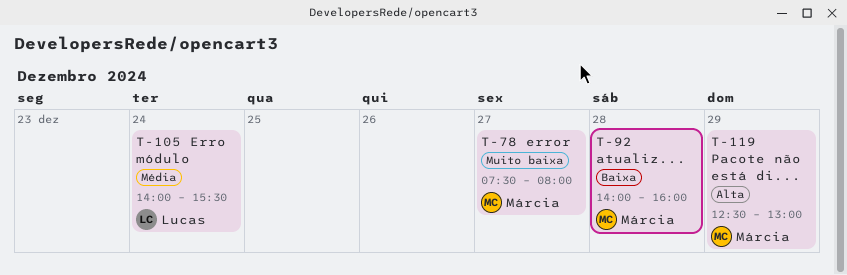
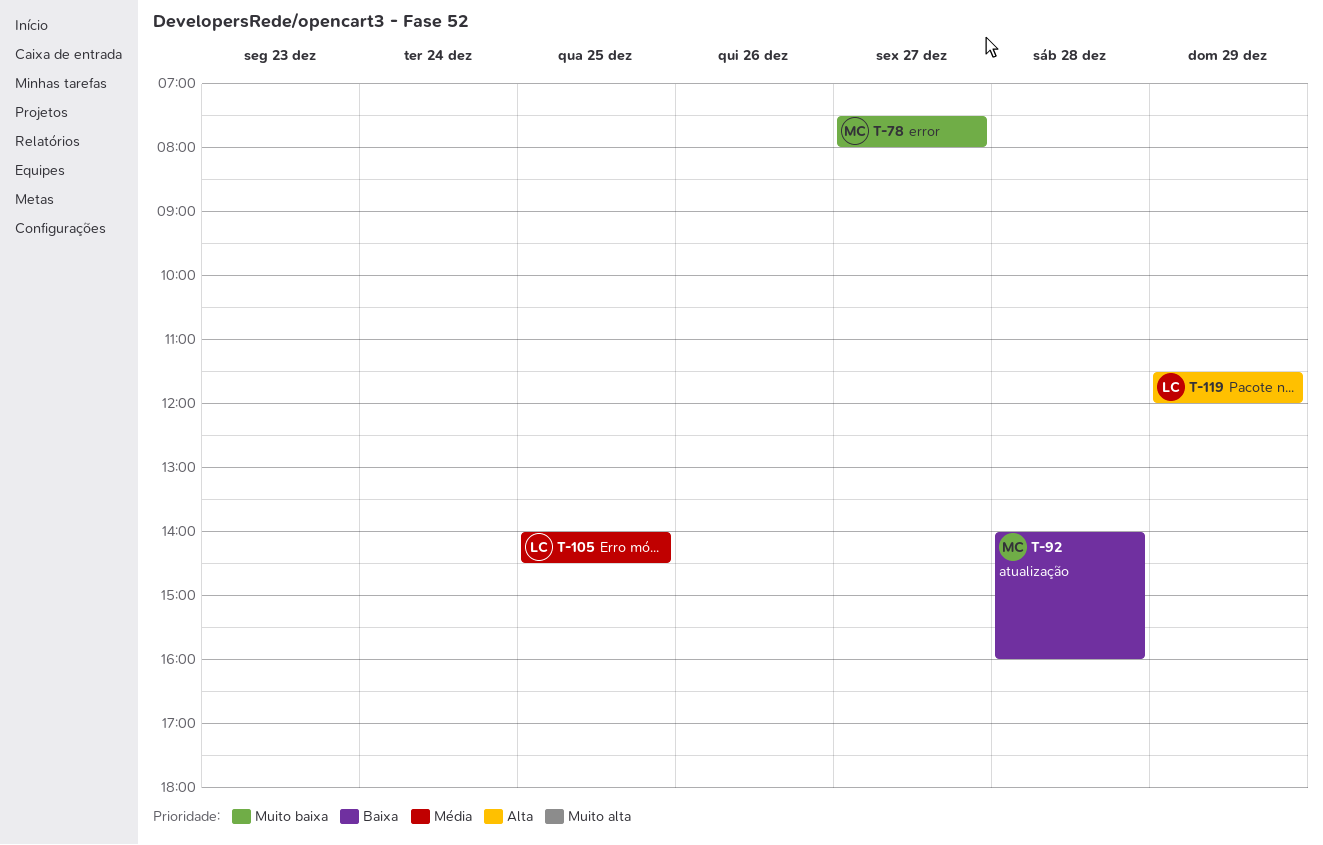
T-105, day: Dec 24 -> Dec 25
T-105, ends: 15:30 -> 14:30
T-119, owner: Márcia -> Lucas
T-119, begins: 12:30 -> 11:30
T-119, ends: 13:00 -> 12:00

